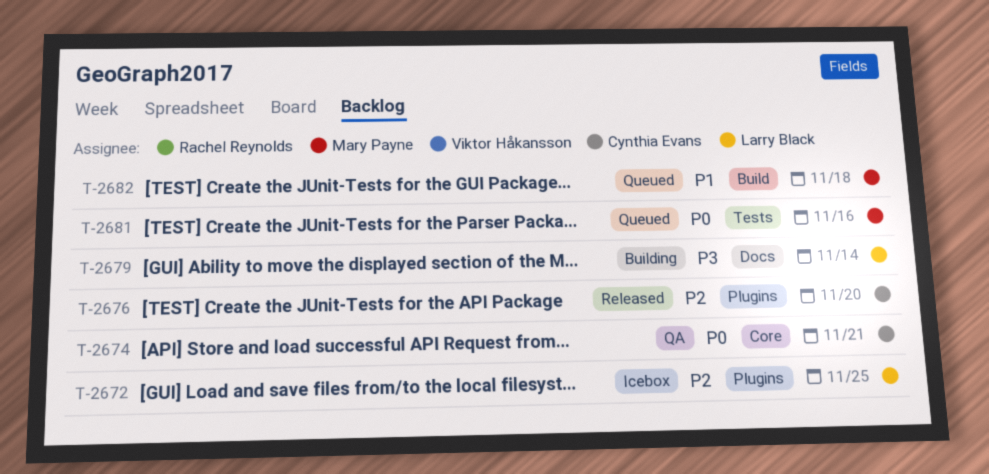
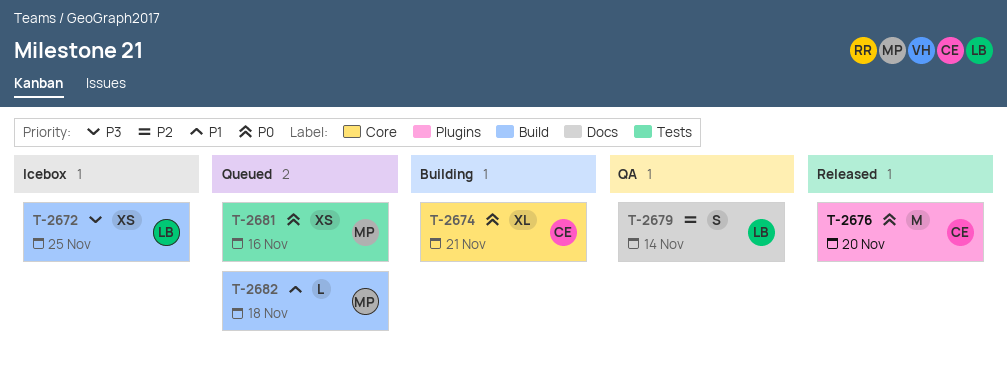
T-2672, priority: P2 -> P3
T-2672, label: Plugins -> Build
T-2674, status: QA -> Building
T-2676, priority: P2 -> P0
T-2679, status: Building -> QA
T-2679, priority: P3 -> P2

